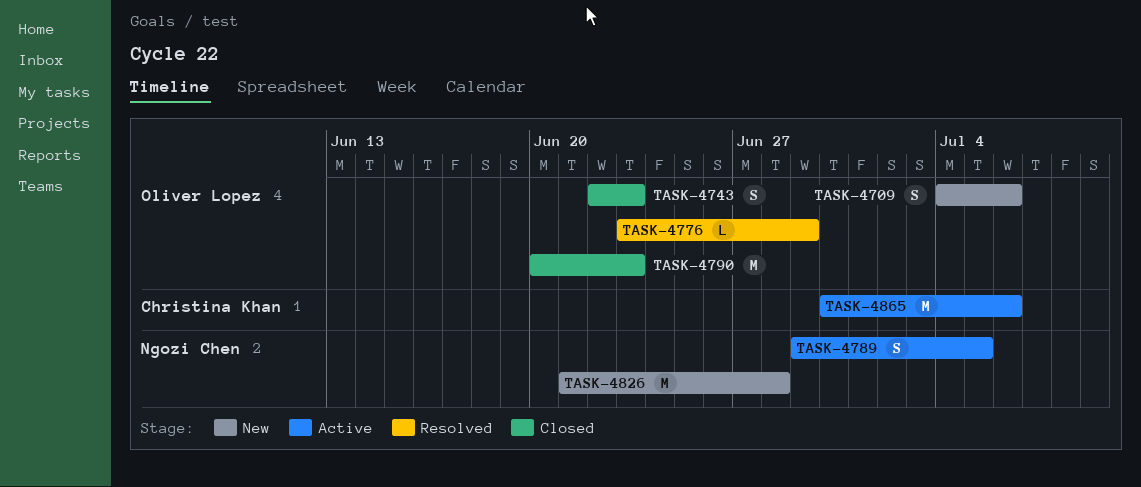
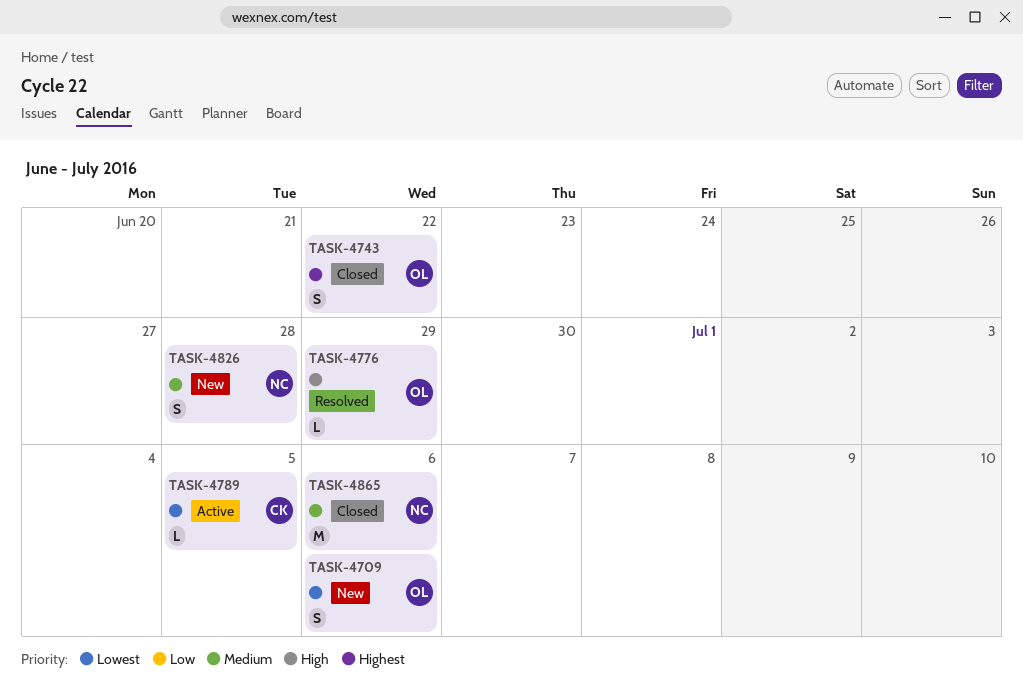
TASK-4743, due: Jun 23 -> Jun 22
TASK-4789, owner: Ngozi Chen -> Christina Khan
TASK-4789, estimate: S -> L
TASK-4790: present -> none
TASK-4826, estimate: M -> S
TASK-4865, status: Active -> Closed
TASK-4865, owner: Christina Khan -> Ngozi Chen

